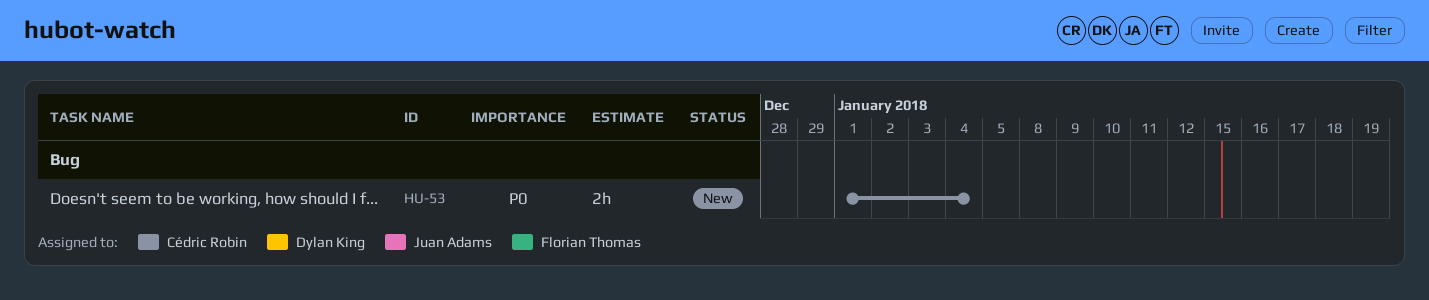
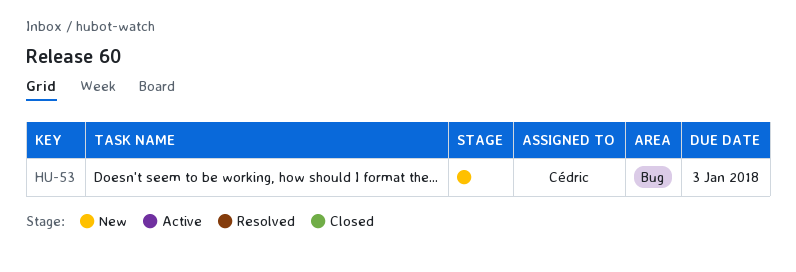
HU-53, due: Jan 4 -> Jan 3

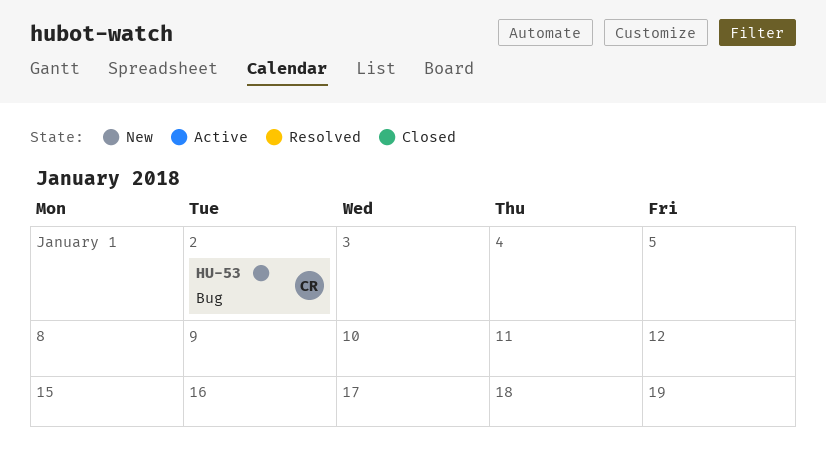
HU-53, due: Jan 3 -> Jan 2

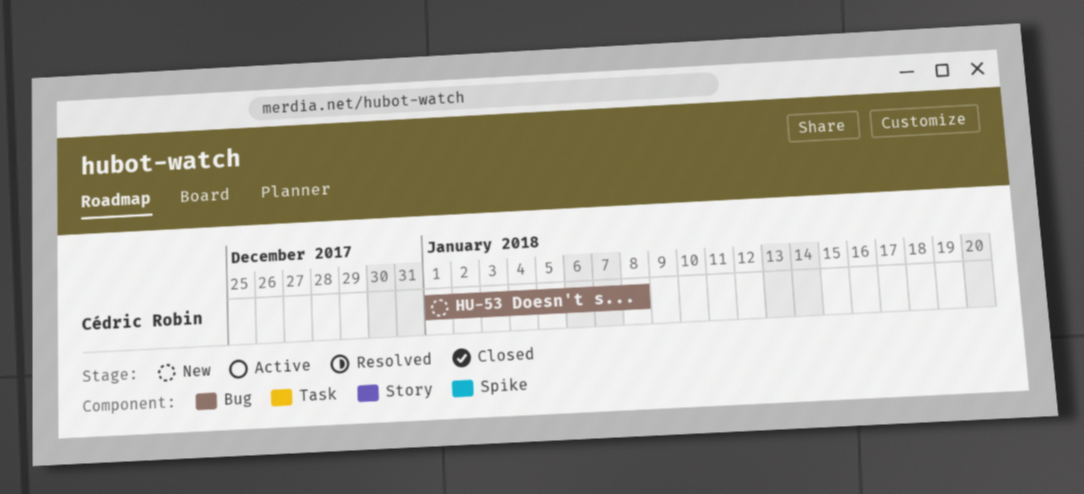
HU-53, due: Jan 2 -> Jan 8

